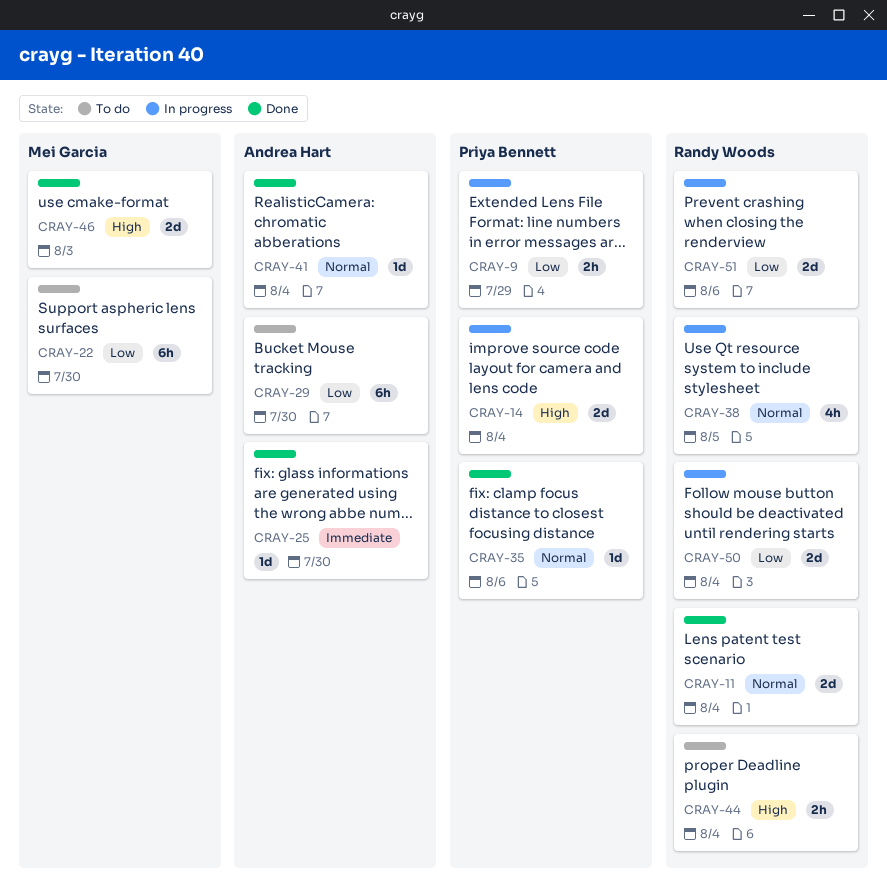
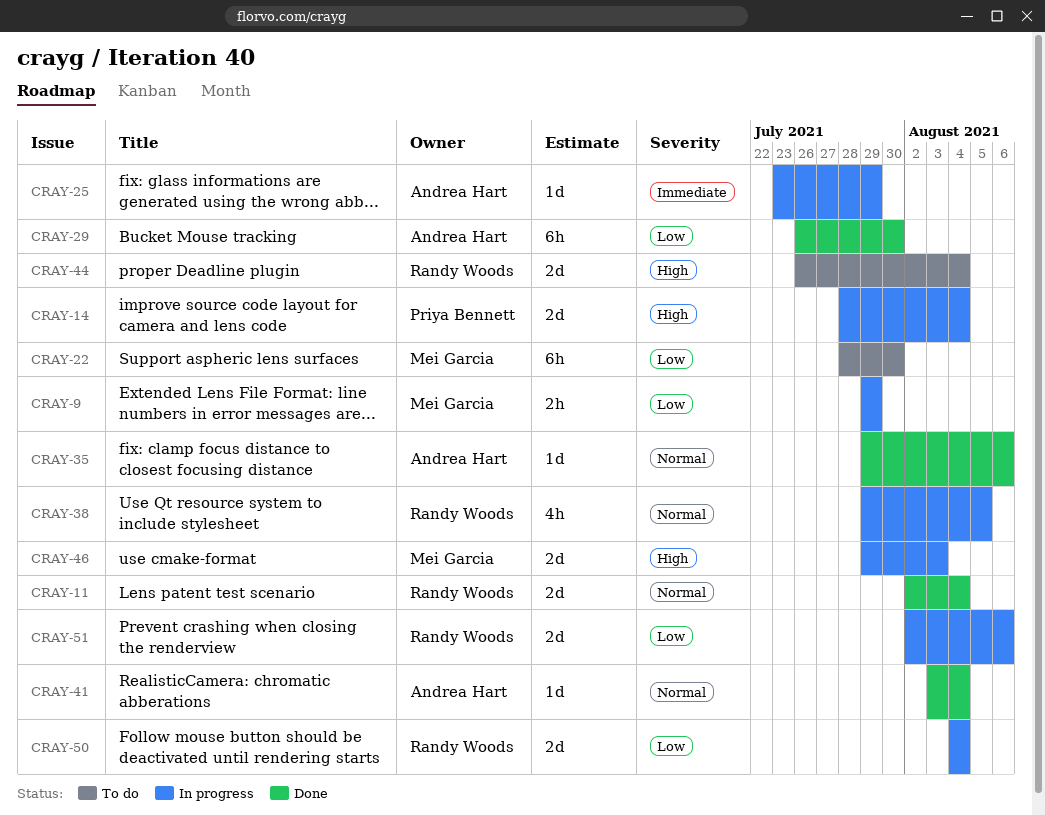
CRAY-9, owner: Priya Bennett -> Mei Garcia
CRAY-25, status: Done -> In progress
CRAY-25, due: Jul 30 -> Jul 29
CRAY-29, status: To do -> Done
CRAY-35, owner: Priya Bennett -> Andrea Hart
CRAY-44, estimate: 2h -> 2d
CRAY-46, status: Done -> In progress

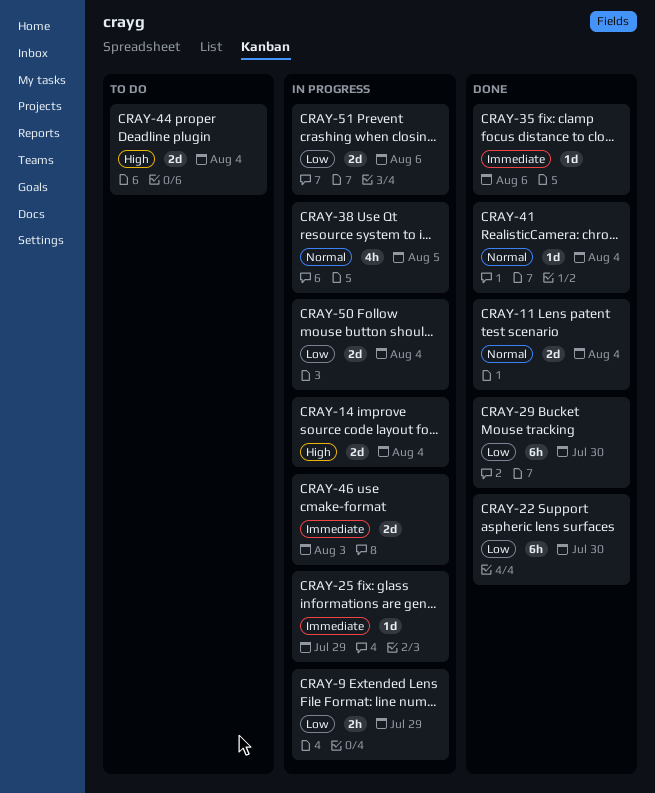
CRAY-22, status: To do -> Done
CRAY-35, priority: Normal -> Immediate
CRAY-46, priority: High -> Immediate

